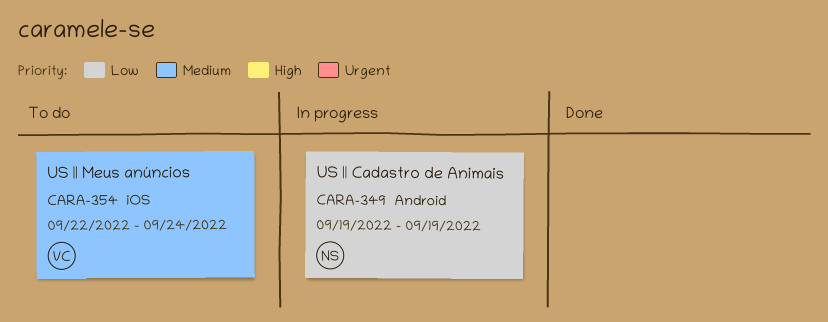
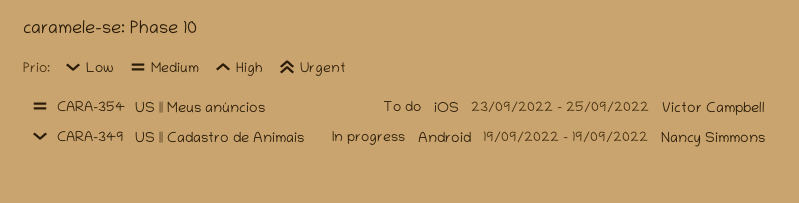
CARA-354, start: Sep 22 -> Sep 23
CARA-354, due: Sep 24 -> Sep 25

